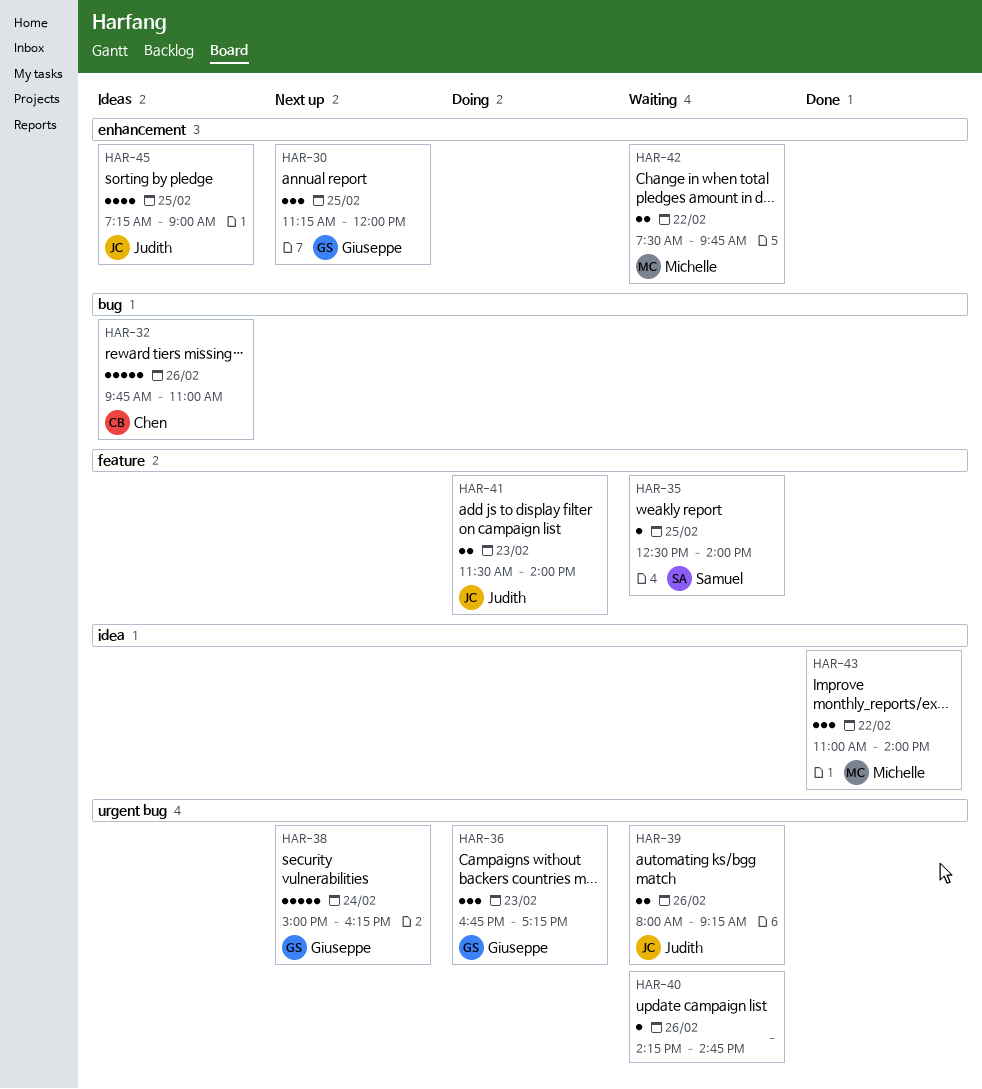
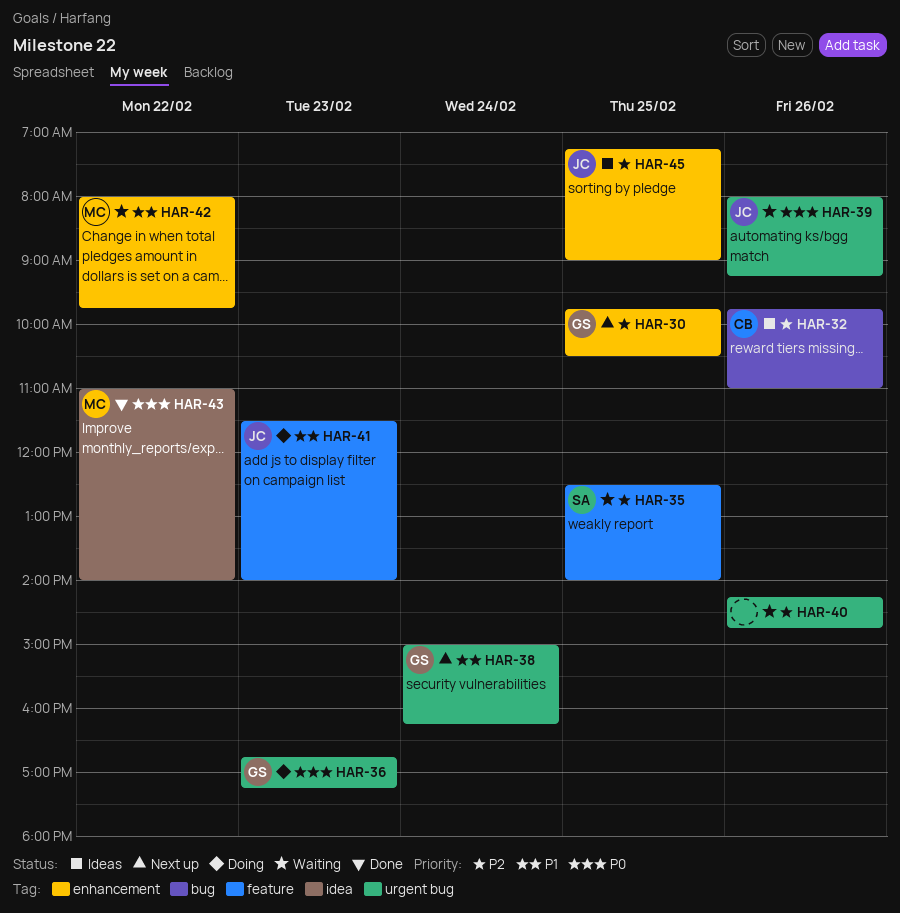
HAR-30, begins: 11:15 -> 09:45
HAR-30, ends: 12:00 -> 10:30
HAR-42, begins: 07:30 -> 08:00

